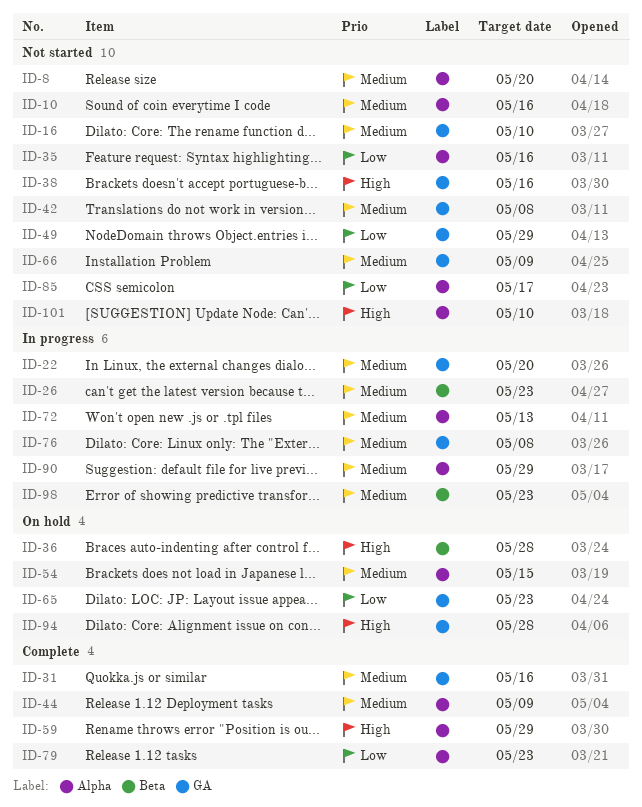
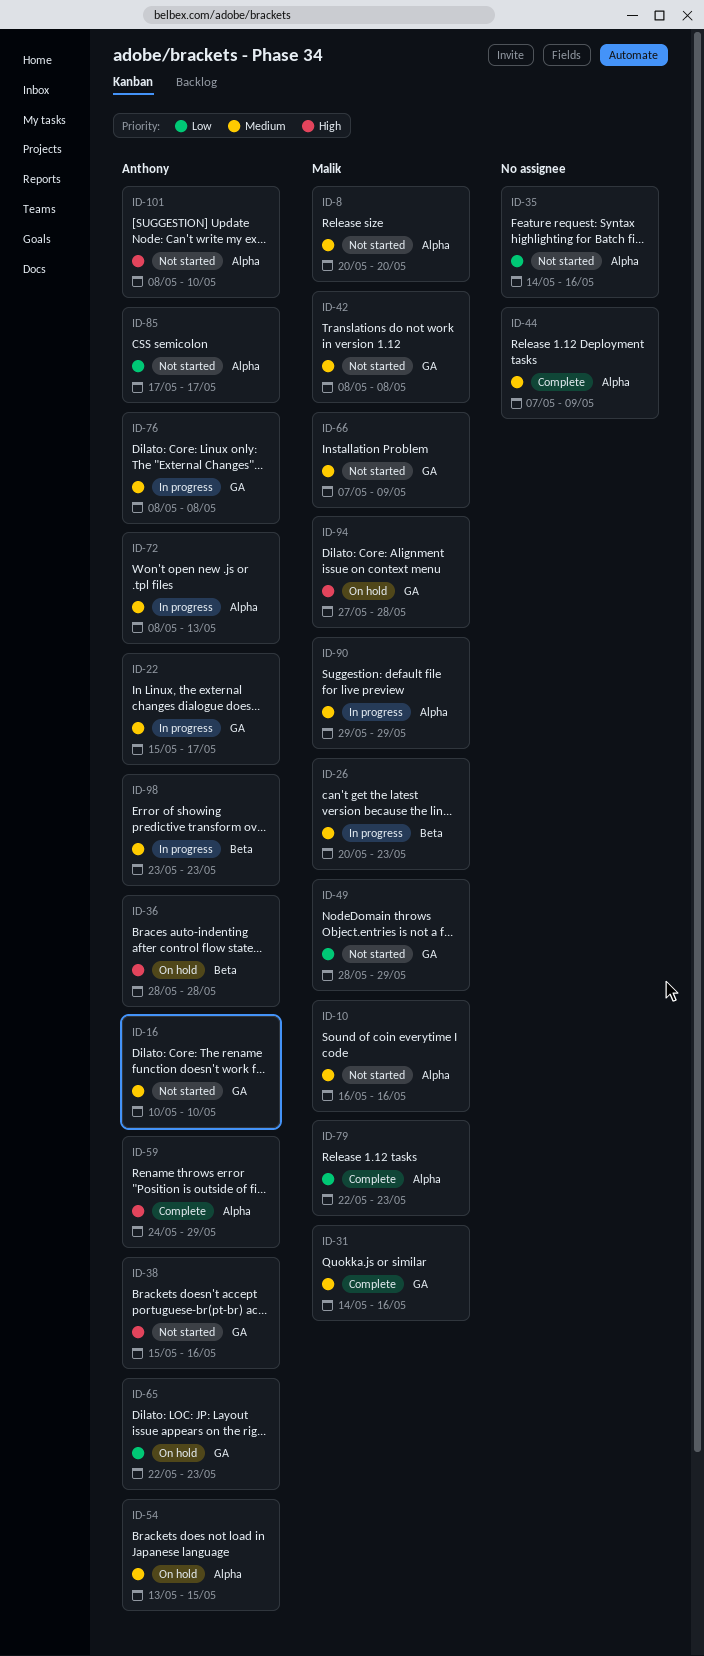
ID-22, due: May 20 -> May 17

